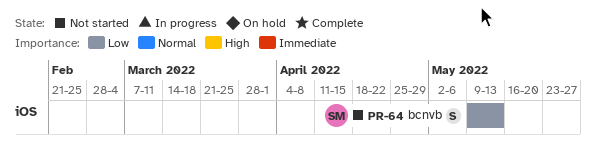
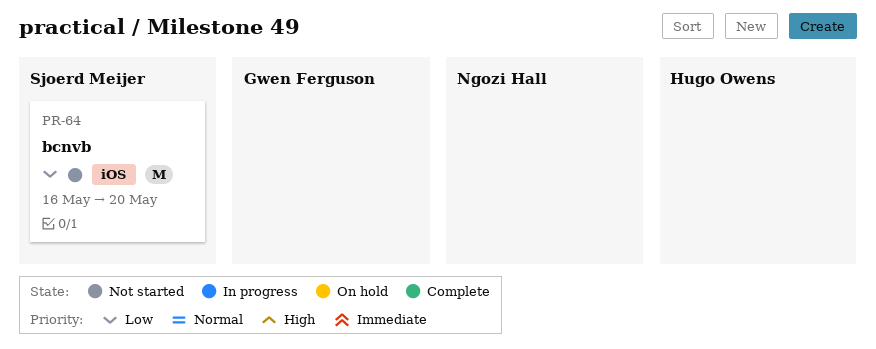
PR-64, estimate: S -> M
PR-64, start: May 9 -> May 16
PR-64, due: May 13 -> May 20

